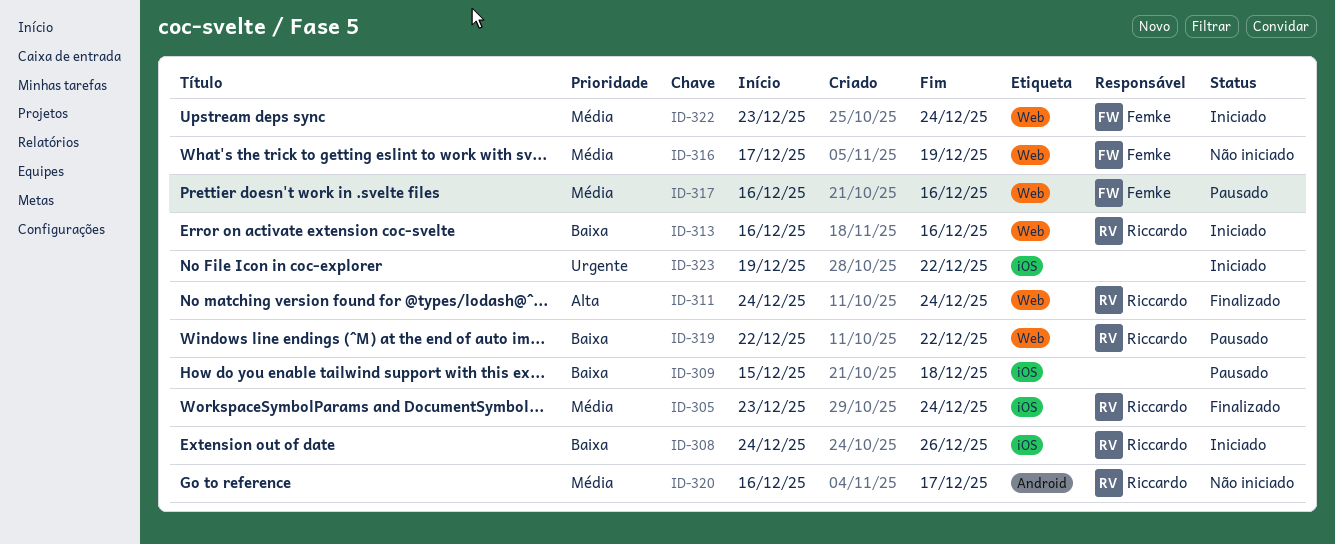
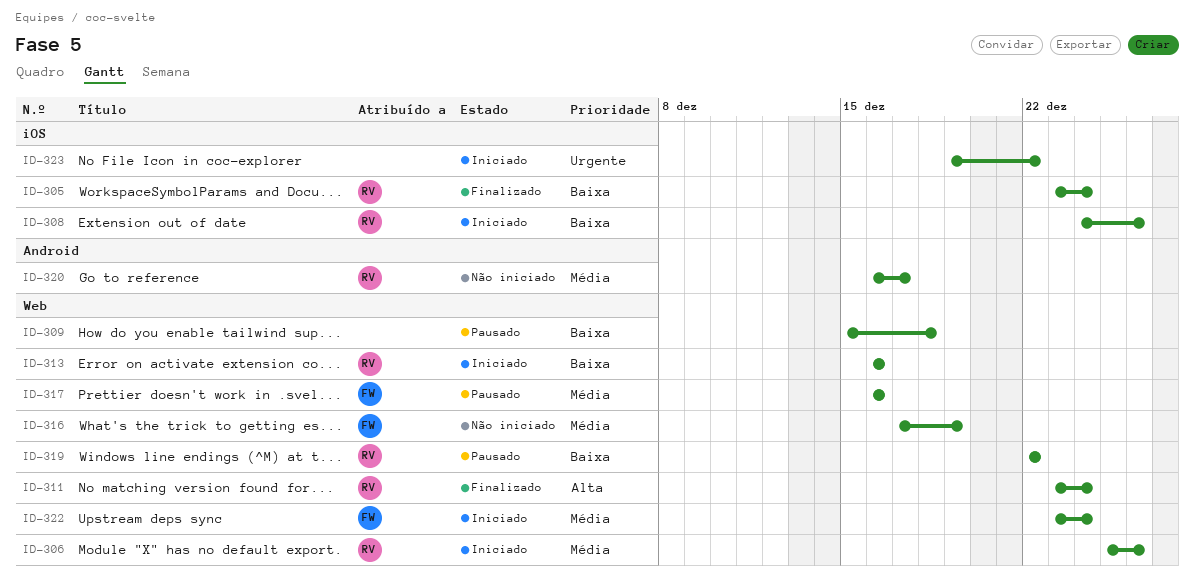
ID-305, priority: Média -> Baixa
ID-306: none -> present
ID-309, label: iOS -> Web
ID-311, start: Dec 24 -> Dec 23

